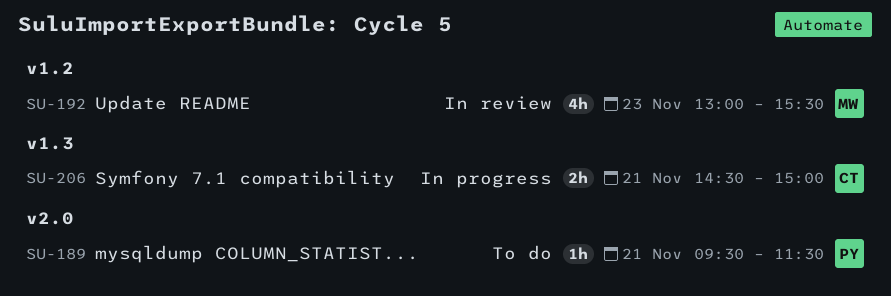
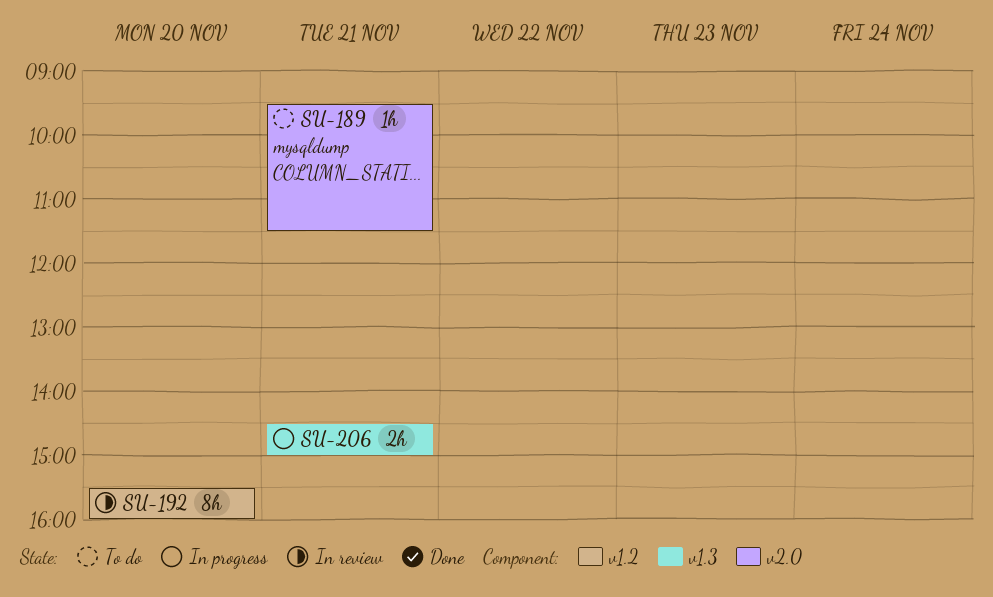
SU-192, estimate: 4h -> 8h
SU-192, day: Nov 23 -> Nov 20
SU-192, begins: 13:00 -> 15:30
SU-192, ends: 15:30 -> 16:00

